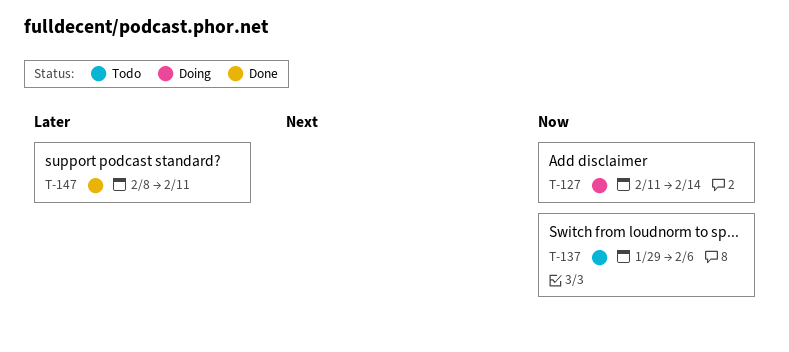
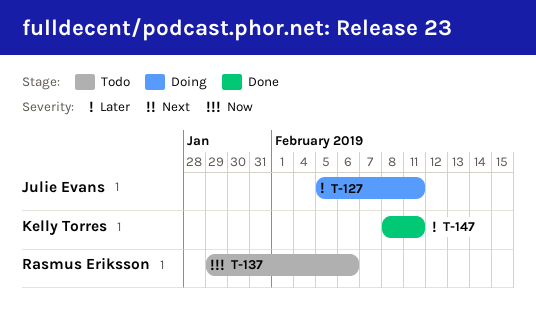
T-127, priority: Now -> Later
T-127, start: Feb 11 -> Feb 5
T-127, due: Feb 14 -> Feb 11

